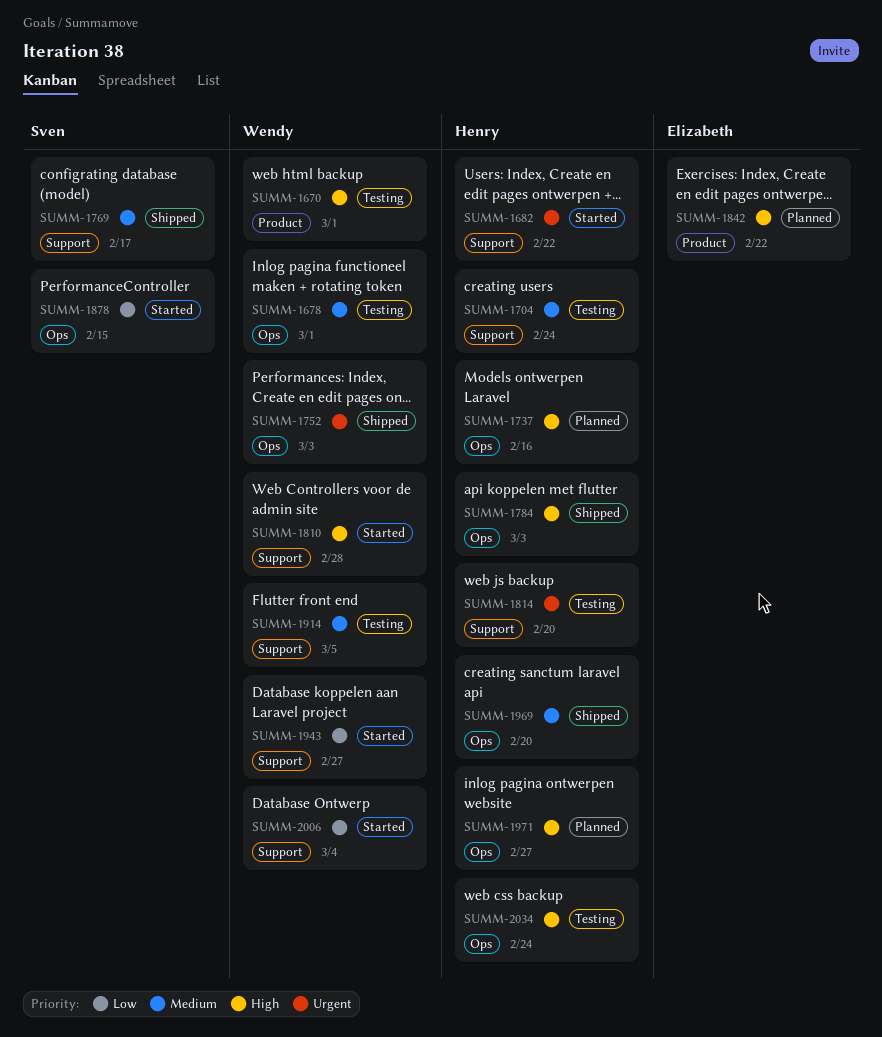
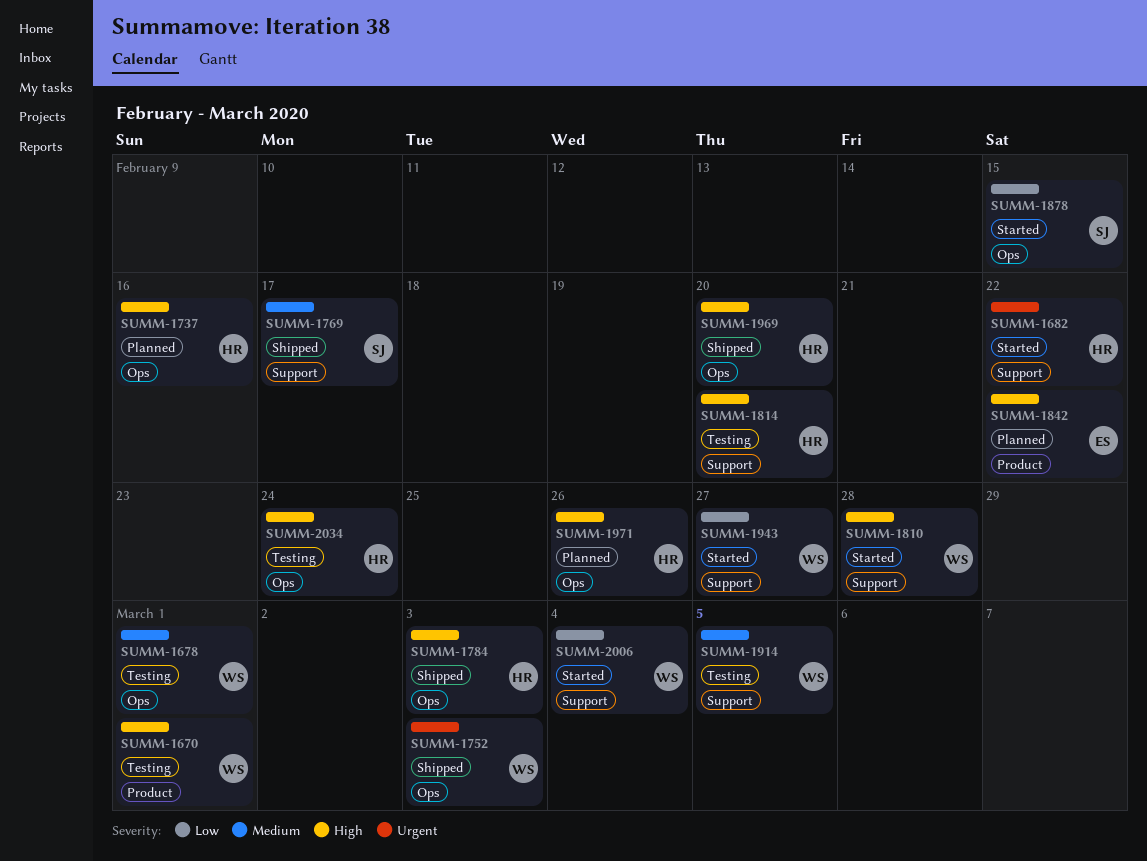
SUMM-1704: present -> none
SUMM-1814, priority: Urgent -> High
SUMM-1969, priority: Medium -> High
SUMM-1971, due: Feb 27 -> Feb 26

